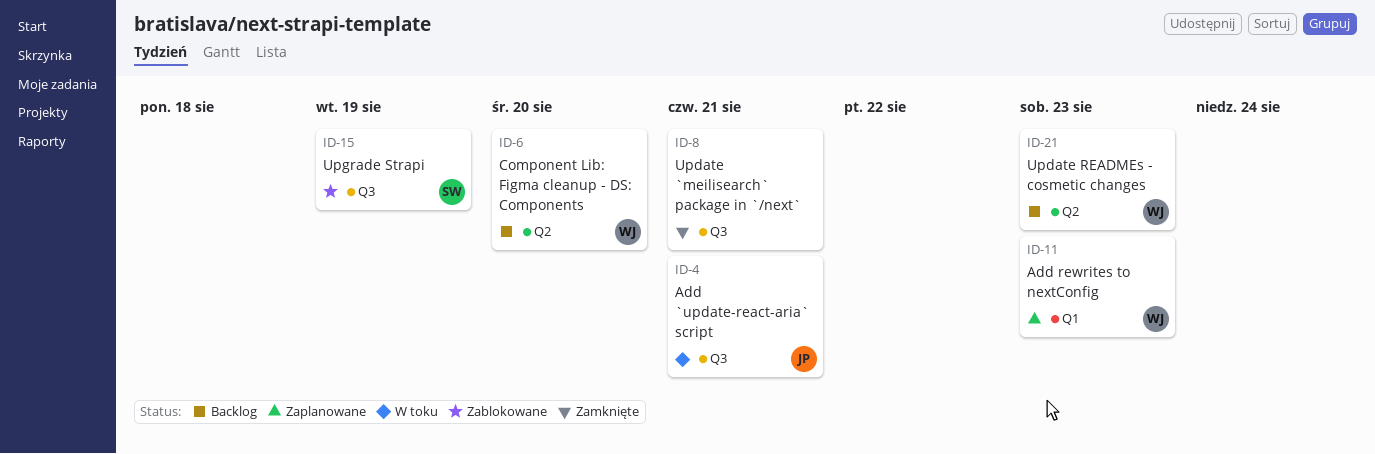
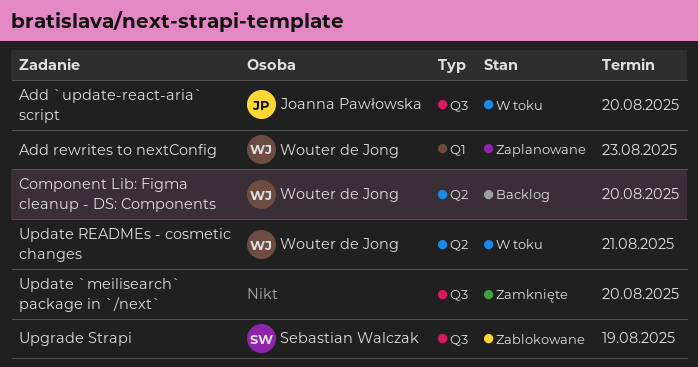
Add `update-react-aria` script, due: Aug 21 -> Aug 20
Update `meilisearch` package in `/next`, due: Aug 21 -> Aug 20
Update READMEs - cosmetic changes, status: Backlog -> W toku
Update READMEs - cosmetic changes, due: Aug 23 -> Aug 21

